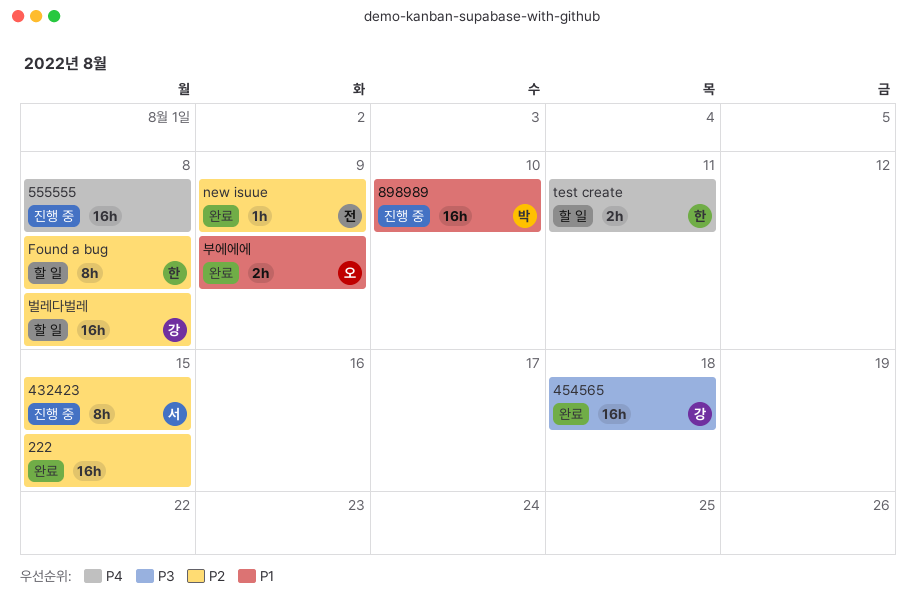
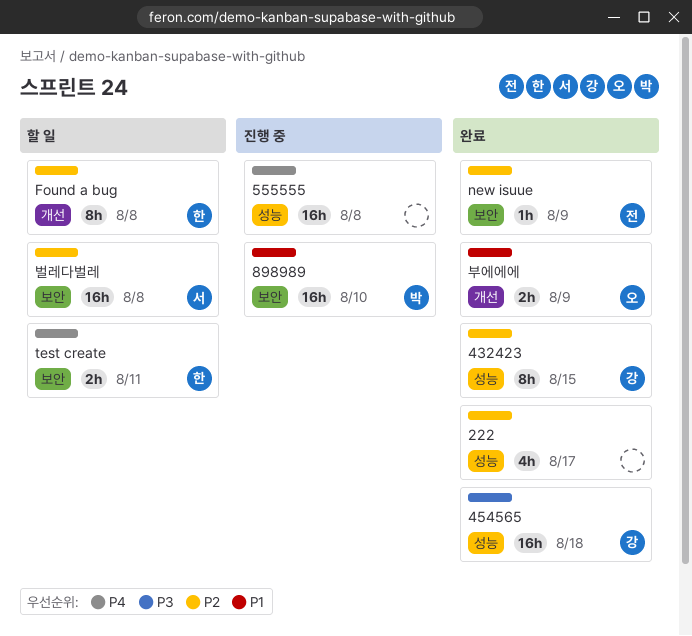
222, estimate: 16h -> 4h
222, due: Aug 15 -> Aug 17
432423, status: 진행 중 -> 완료
432423, owner: 서 -> 강
벌레다벌레, owner: 강 -> 서

